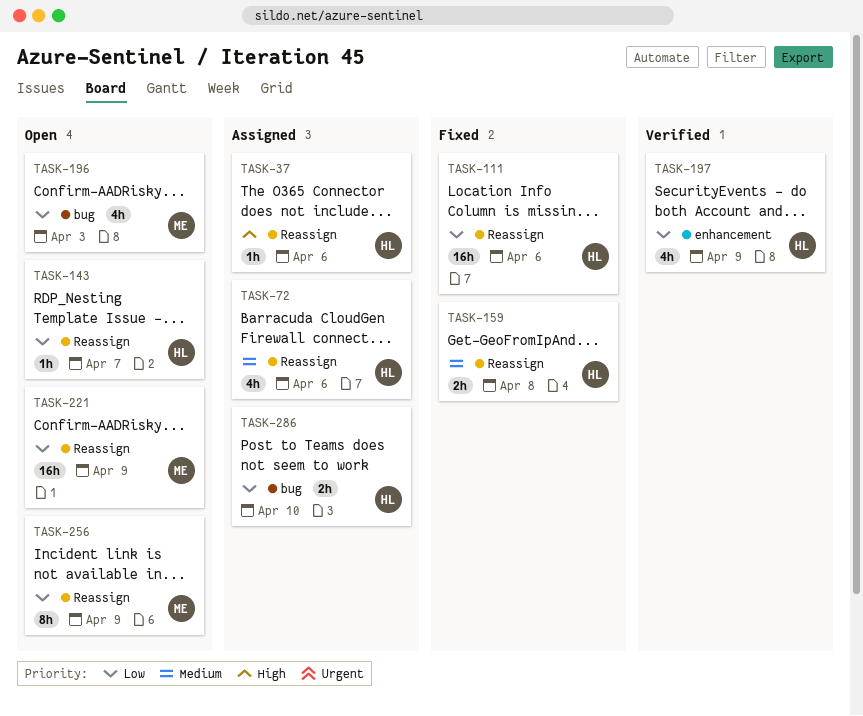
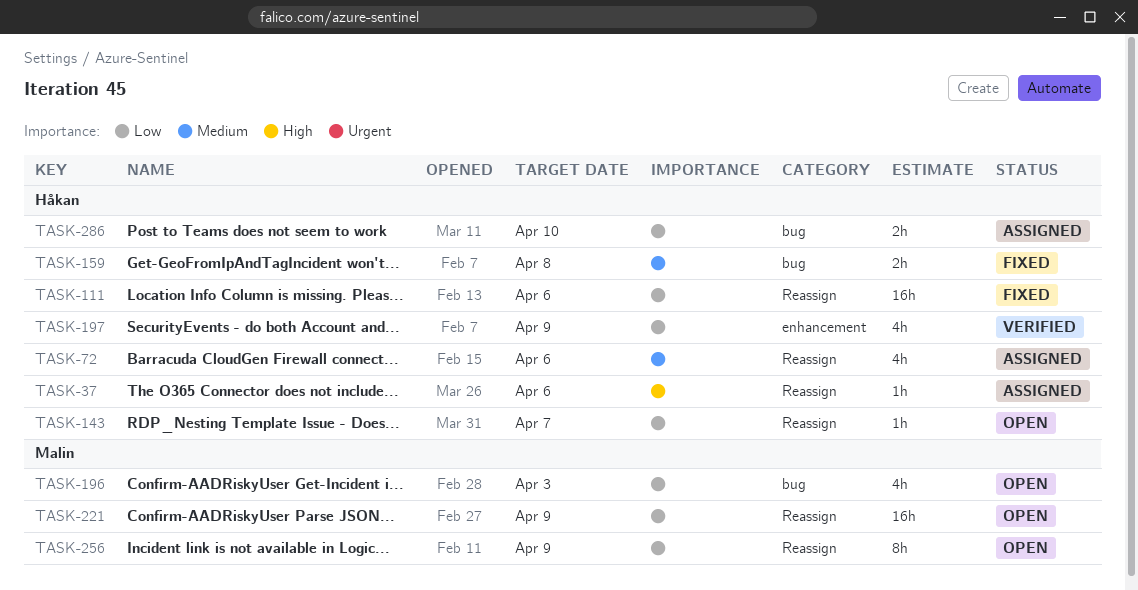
TASK-159, label: Reassign -> bug

